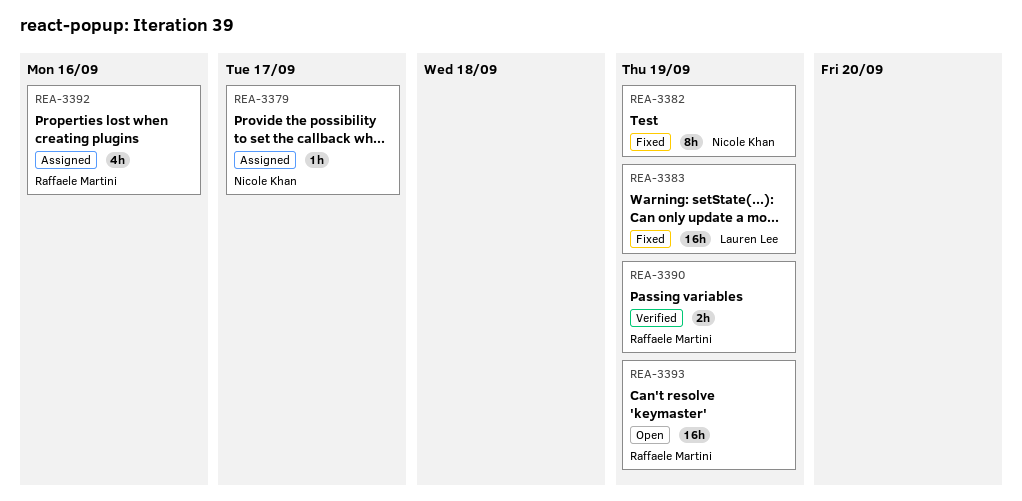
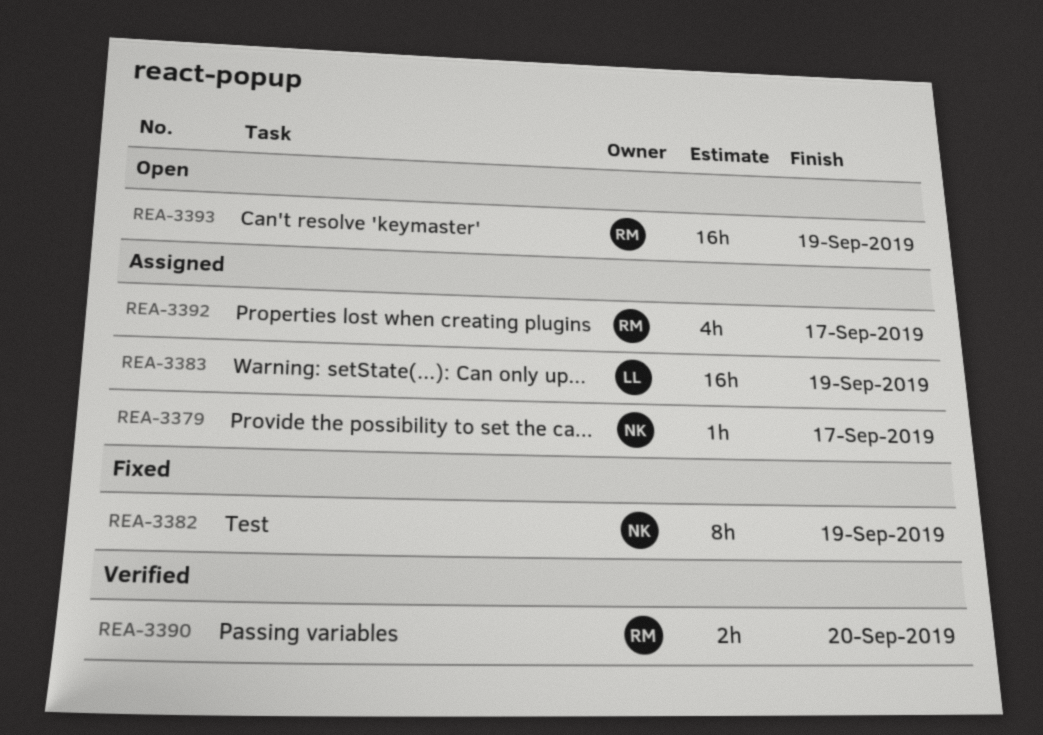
REA-3383, status: Fixed -> Assigned
REA-3390, due: Sep 19 -> Sep 20
REA-3392, due: Sep 16 -> Sep 17

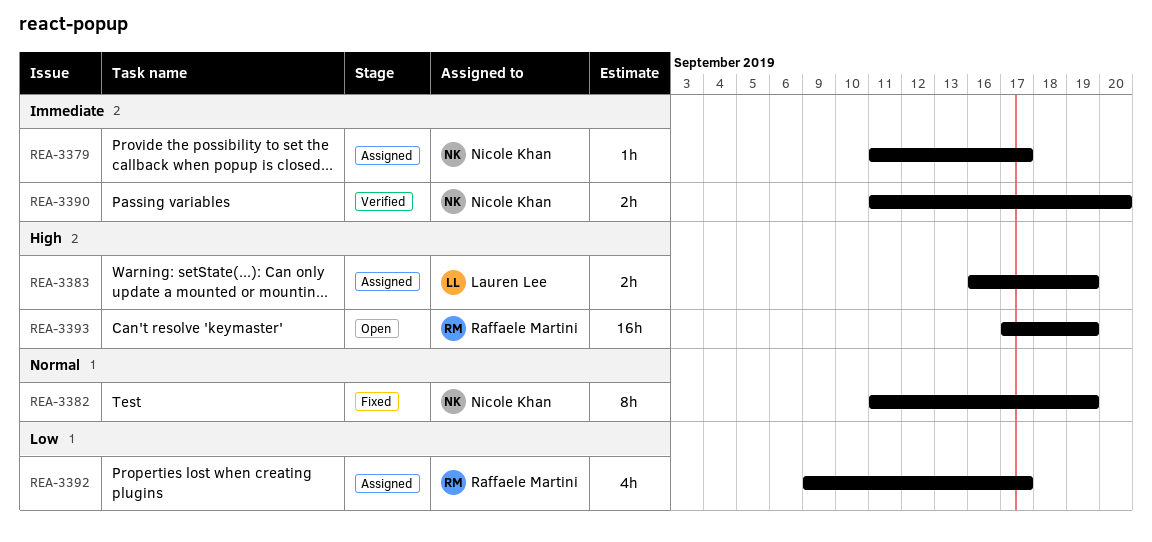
REA-3383, estimate: 16h -> 2h
REA-3390, owner: Raffaele Martini -> Nicole Khan

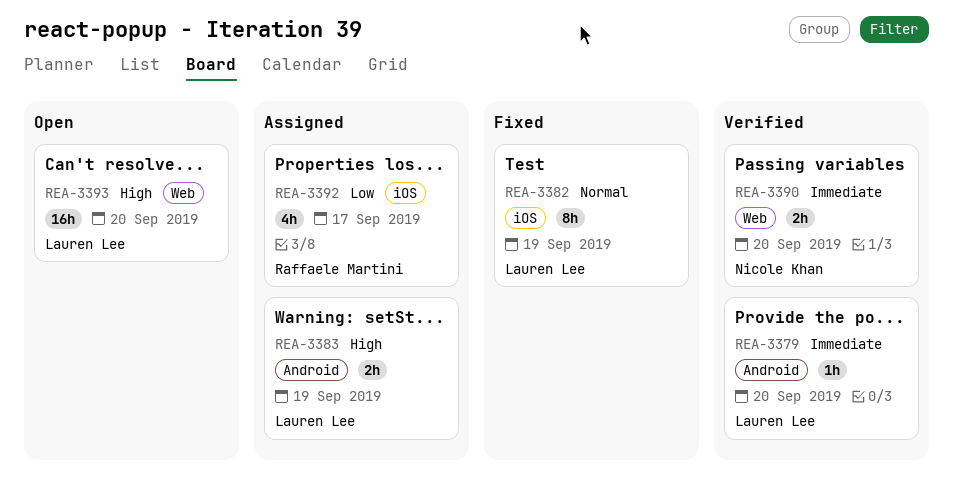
REA-3379, status: Assigned -> Verified
REA-3379, owner: Nicole Khan -> Lauren Lee
REA-3379, due: Sep 17 -> Sep 20
REA-3382, owner: Nicole Khan -> Lauren Lee
REA-3393, owner: Raffaele Martini -> Lauren Lee
REA-3393, due: Sep 19 -> Sep 20

